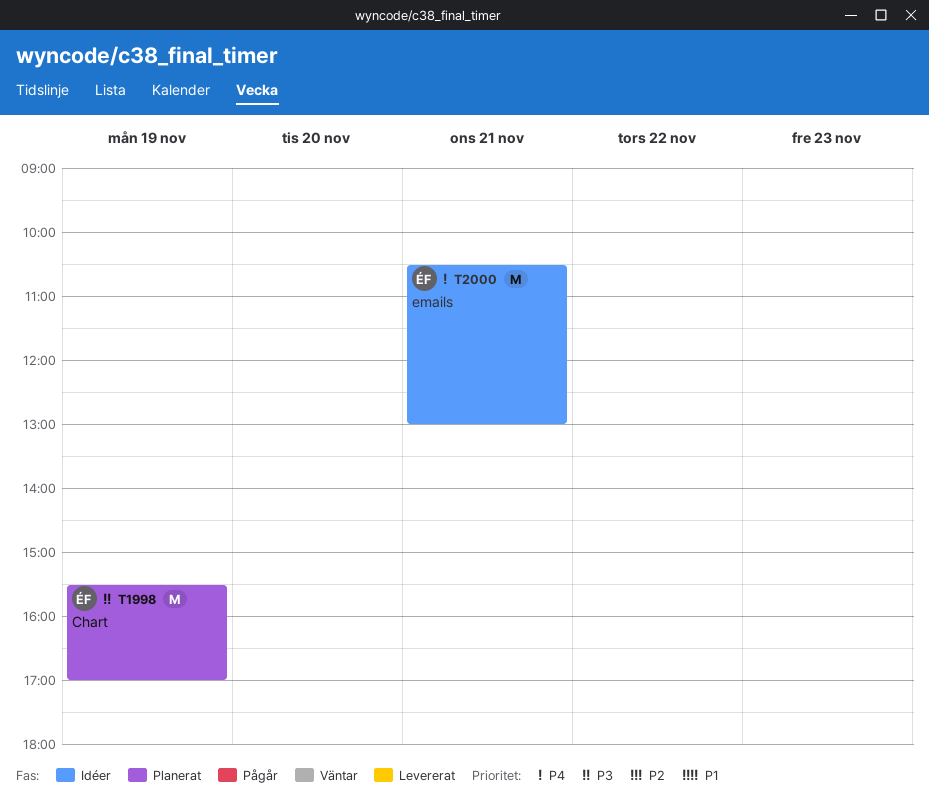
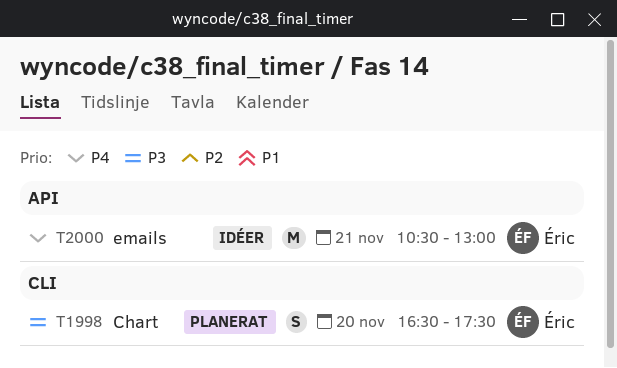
T1998, estimate: M -> S
T1998, day: Nov 19 -> Nov 20
T1998, begins: 15:30 -> 16:30
T1998, ends: 17:00 -> 17:30

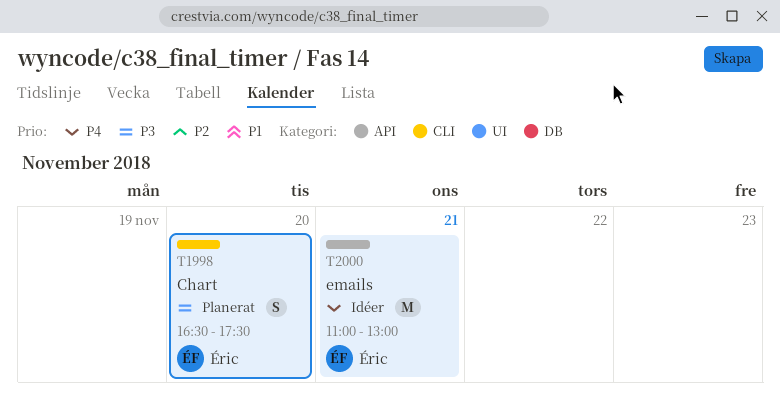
T2000, begins: 10:30 -> 11:00

